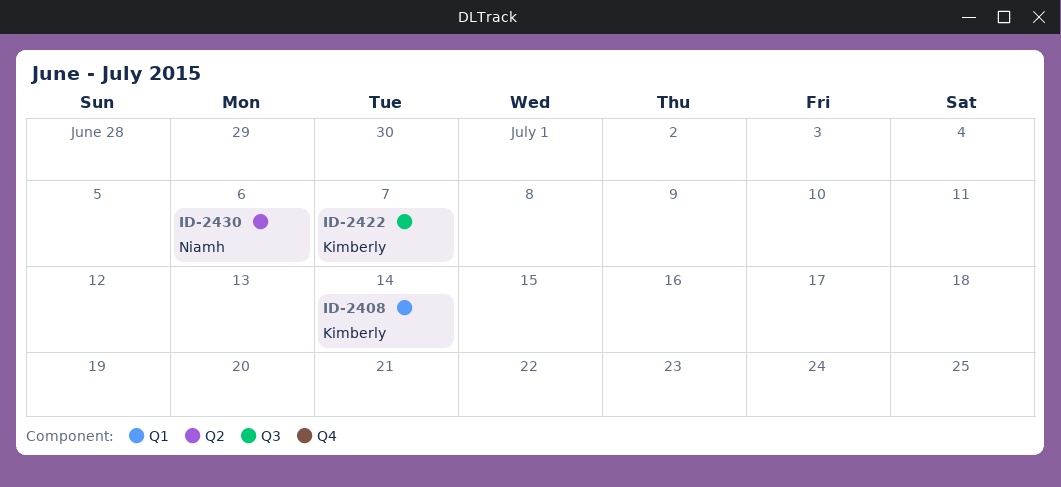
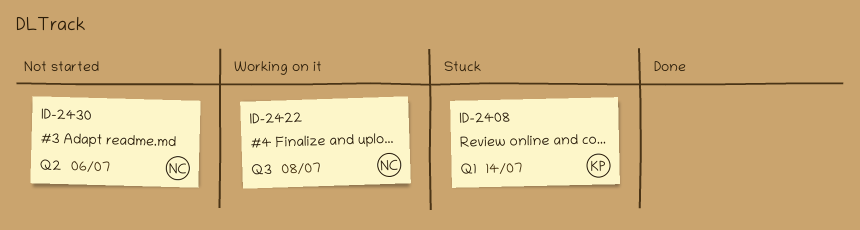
ID-2422, owner: Kimberly -> Niamh
ID-2422, due: Jul 7 -> Jul 8

